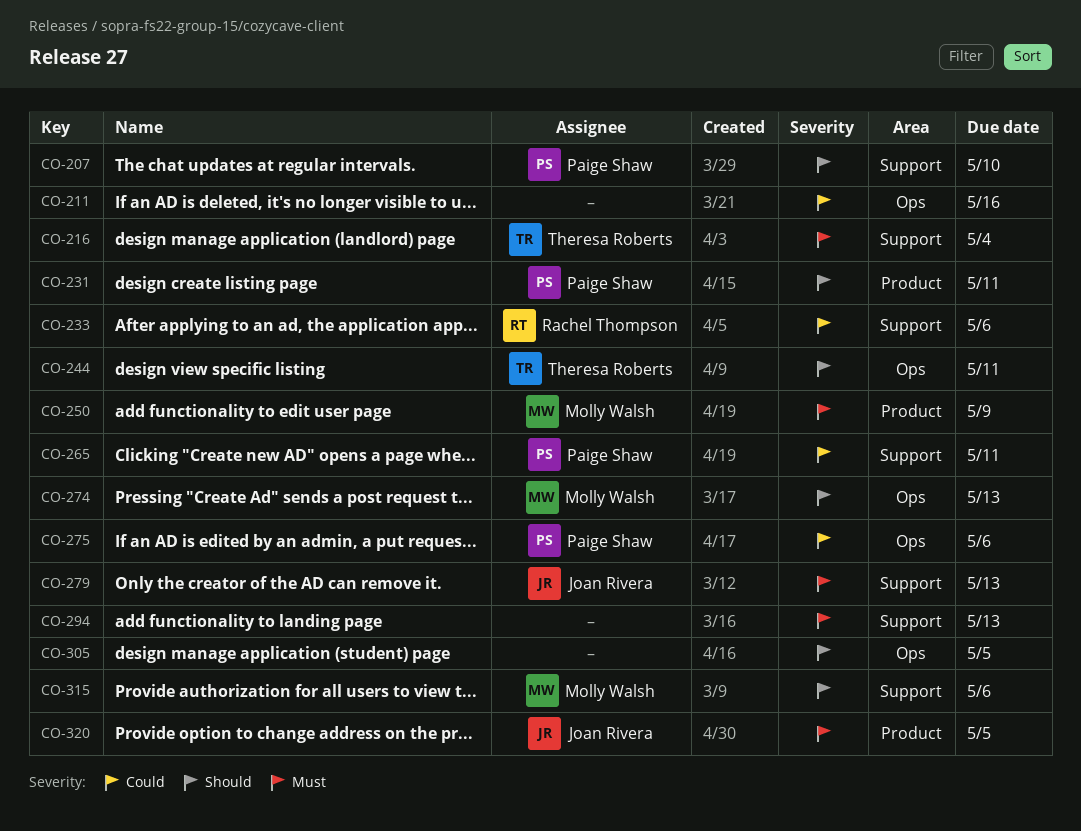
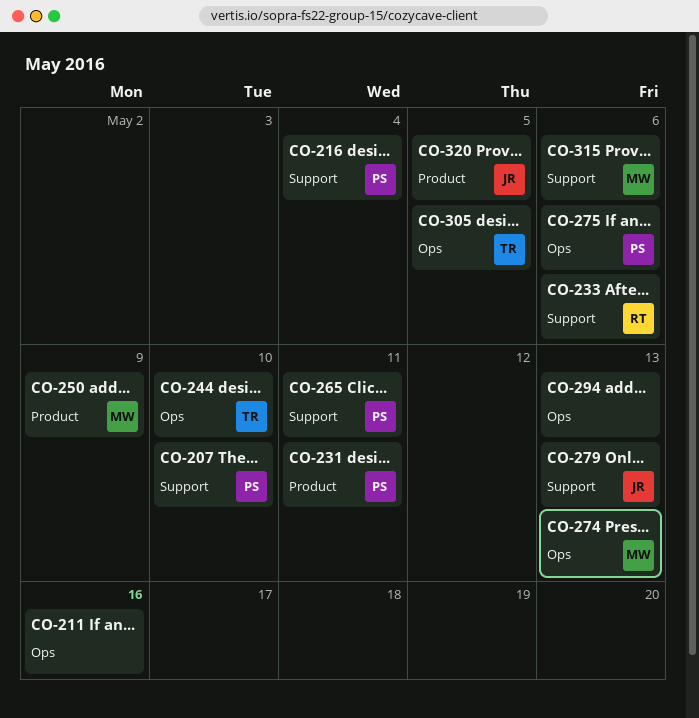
CO-216, owner: Theresa Roberts -> Paige Shaw
CO-244, due: May 11 -> May 10
CO-294, label: Support -> Ops
CO-305, owner: none -> Theresa Roberts

